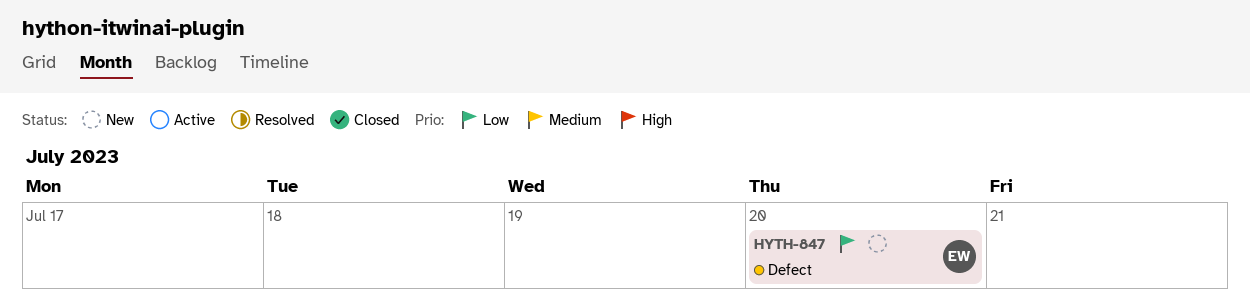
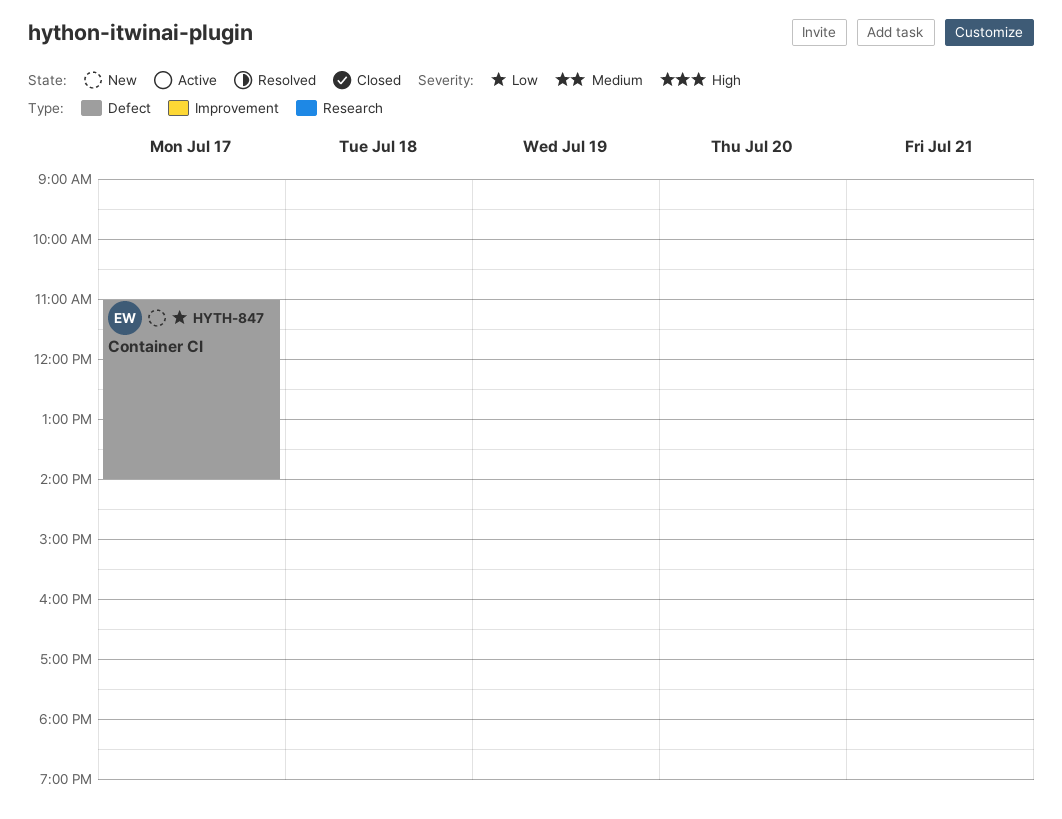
HYTH-847, day: Jul 20 -> Jul 17

